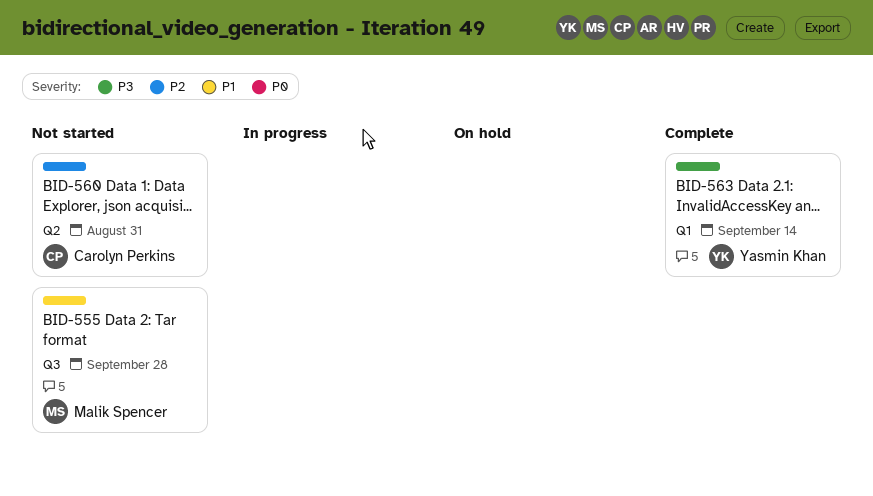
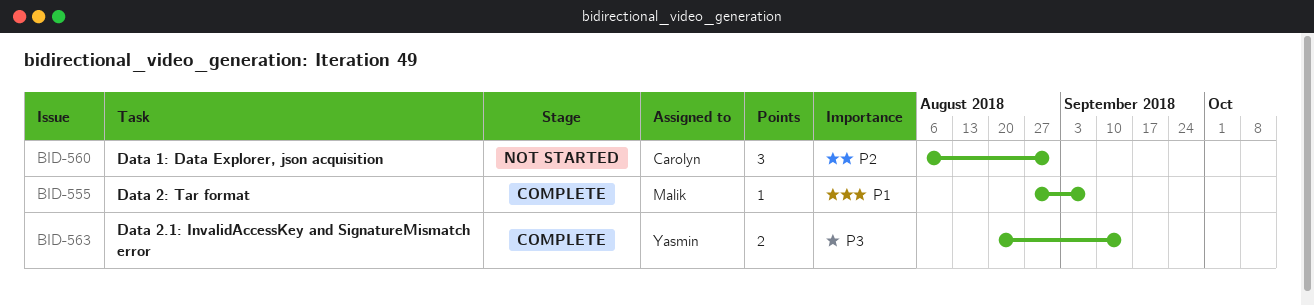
BID-555, status: Not started -> Complete
BID-555, due: Sep 28 -> Sep 7

